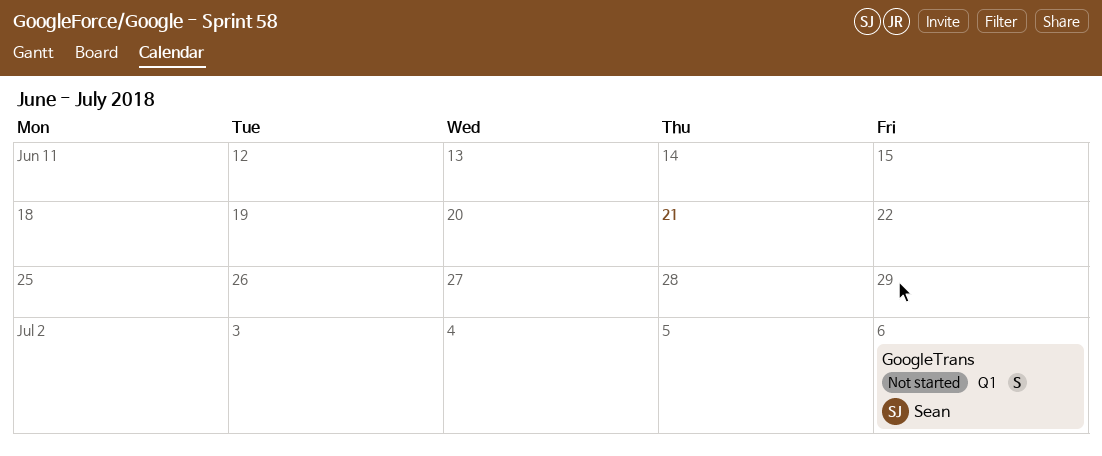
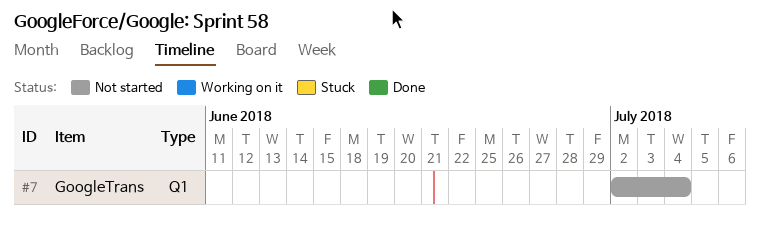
GoogleTrans, due: Jul 6 -> Jul 4

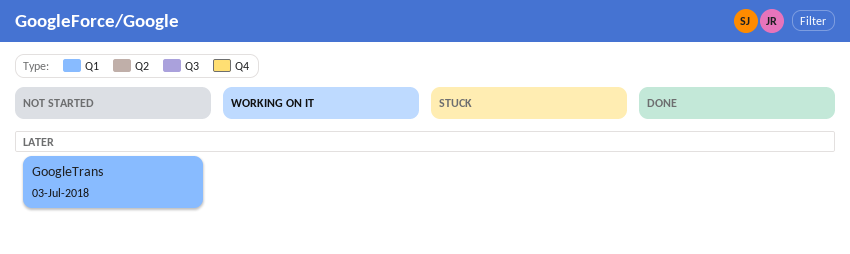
GoogleTrans, due: Jul 4 -> Jul 3

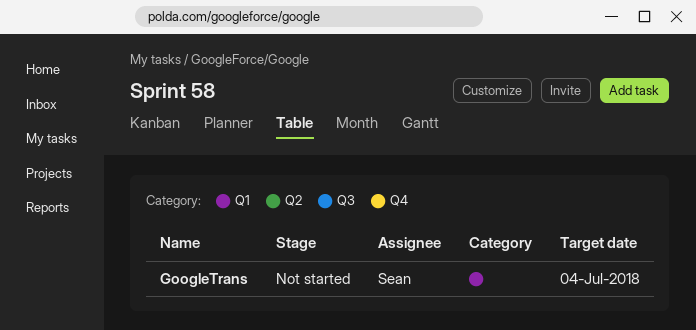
GoogleTrans, due: Jul 3 -> Jul 4

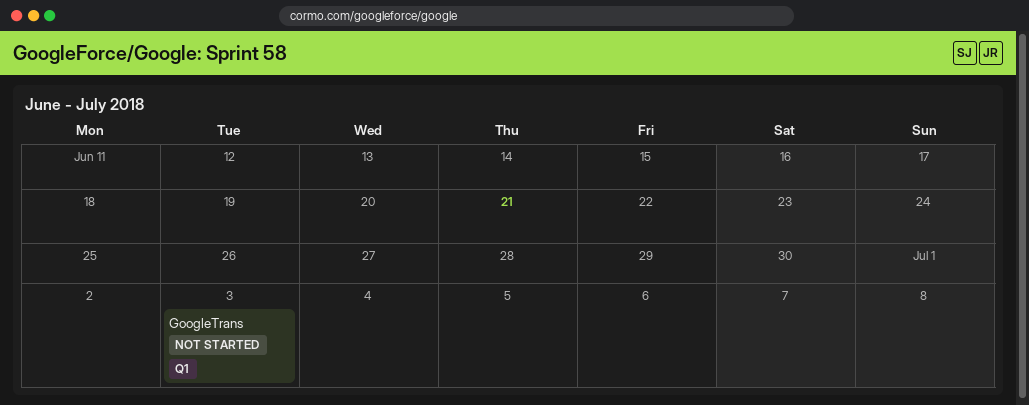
GoogleTrans, due: Jul 4 -> Jul 3

